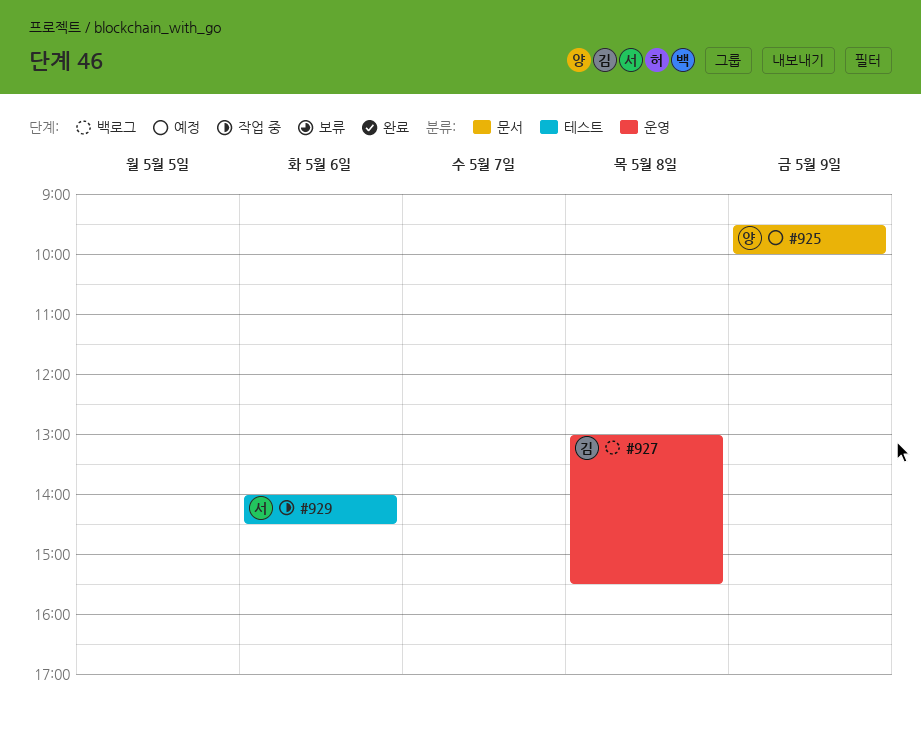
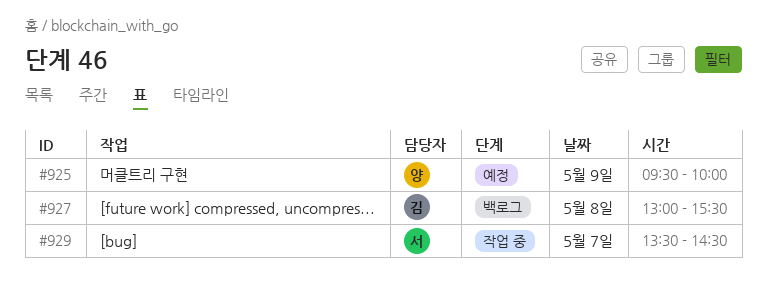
#929, day: May 6 -> May 7
#929, begins: 14:00 -> 13:30

